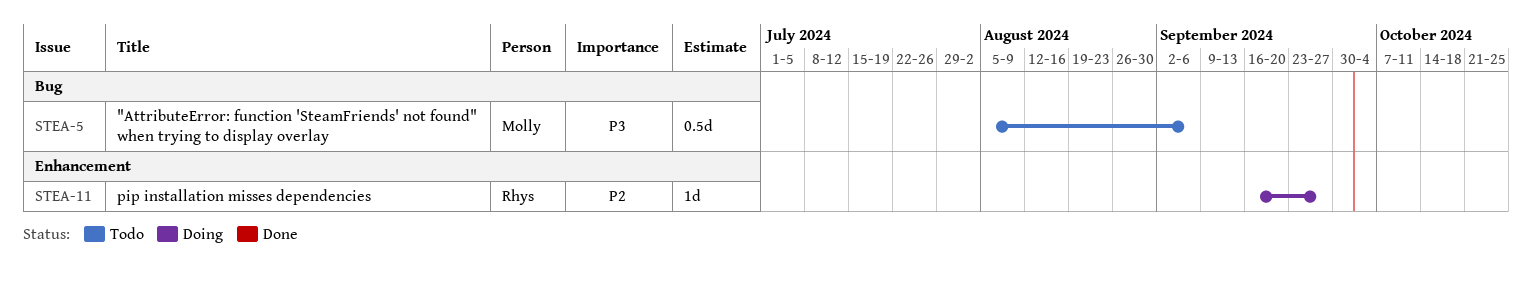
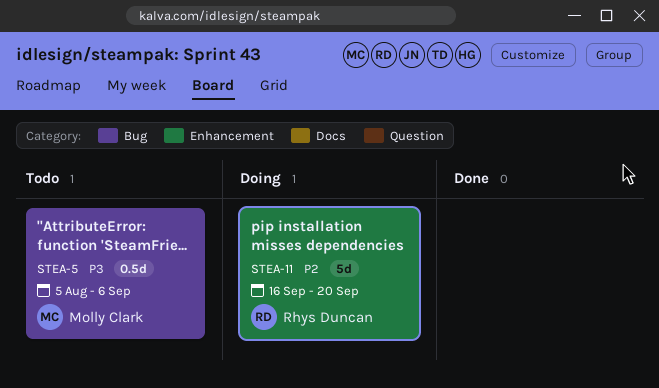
STEA-11, estimate: 1d -> 5d
STEA-11, due: Sep 27 -> Sep 20

